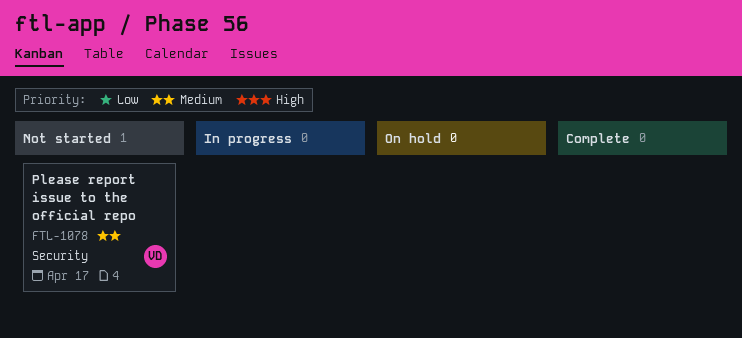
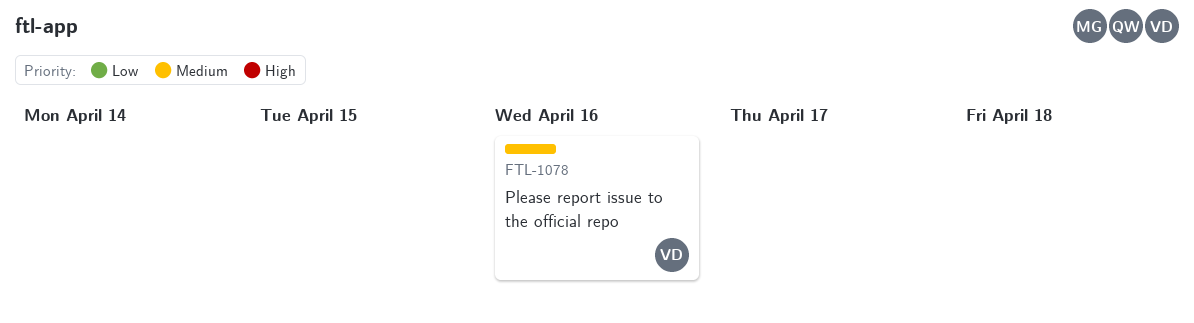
FTL-1078, due: Apr 17 -> Apr 16

